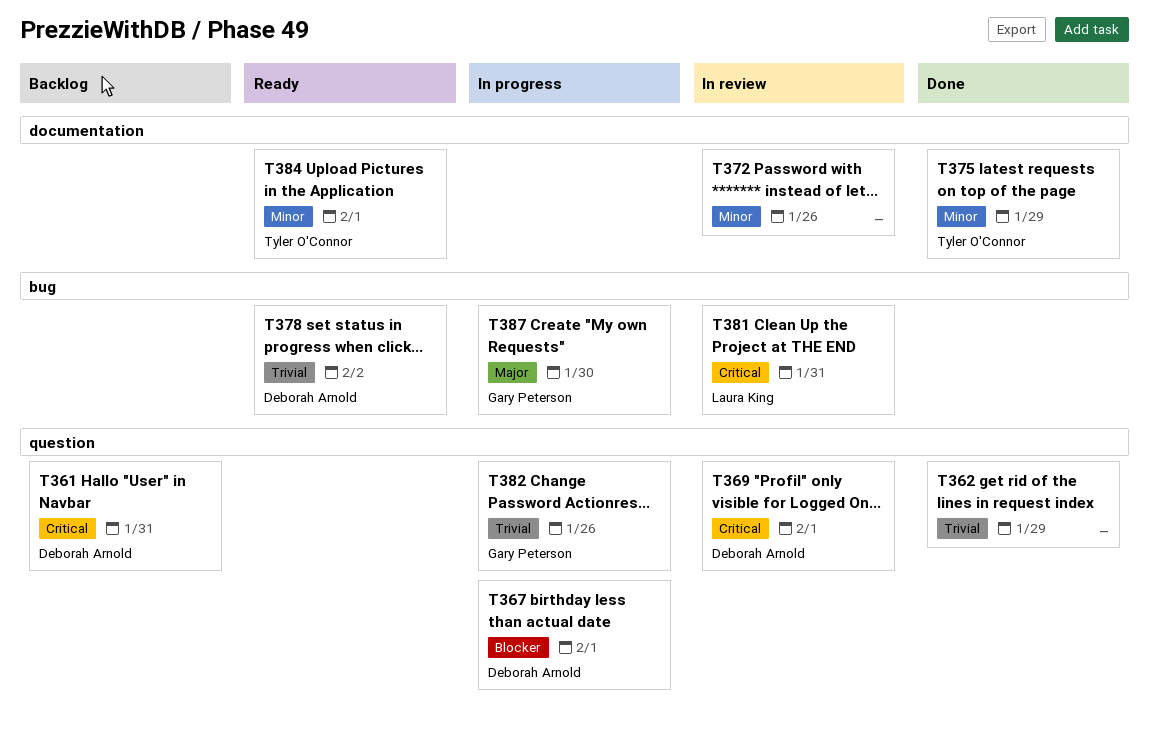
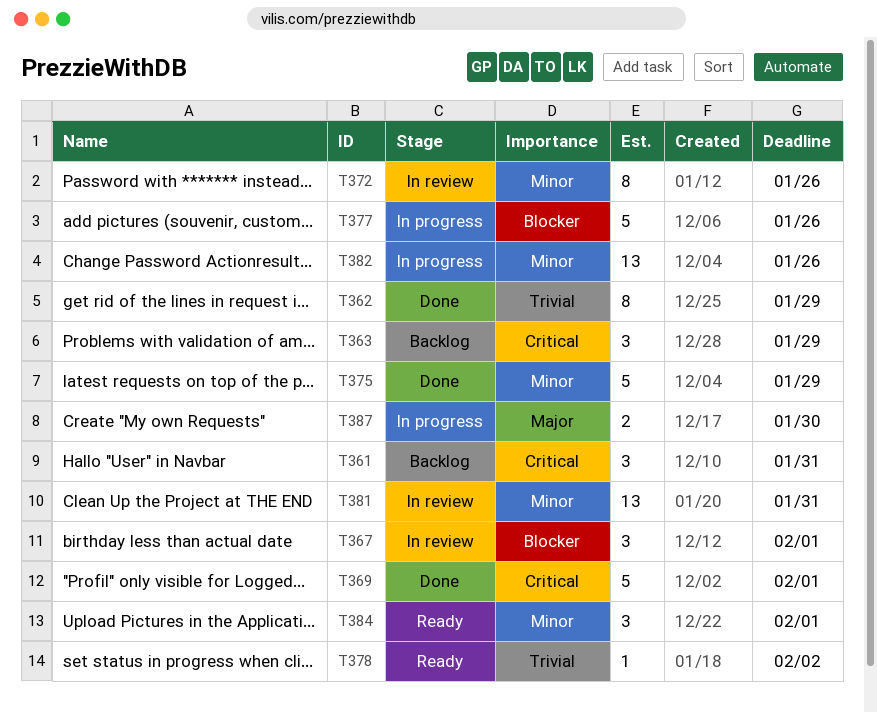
T363: none -> present
T367, status: In progress -> In review
T369, status: In review -> Done
T377: none -> present
T381, priority: Critical -> Minor
T382, priority: Trivial -> Minor

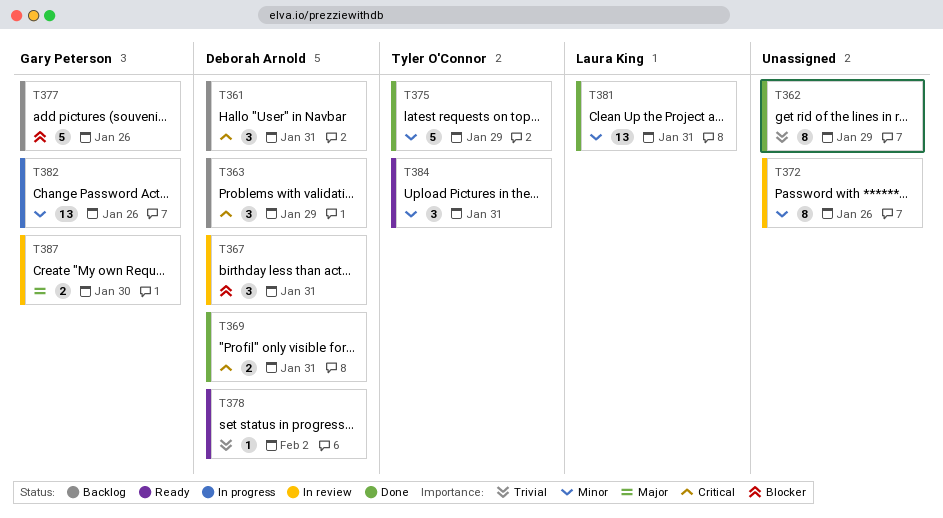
T367, due: Feb 1 -> Jan 31
T369, estimate: 5 -> 2
T369, due: Feb 1 -> Jan 31
T377, status: In progress -> Backlog
T381, status: In review -> Done
T384, due: Feb 1 -> Jan 31
T387, status: In progress -> In review

